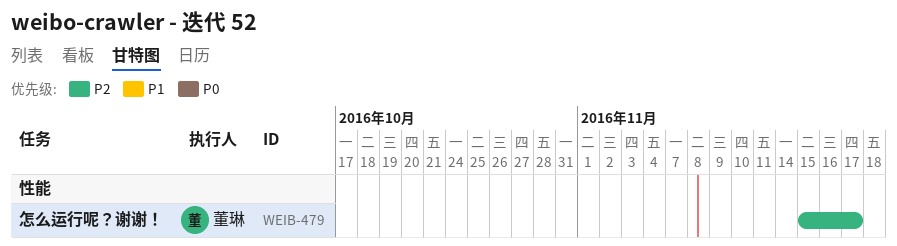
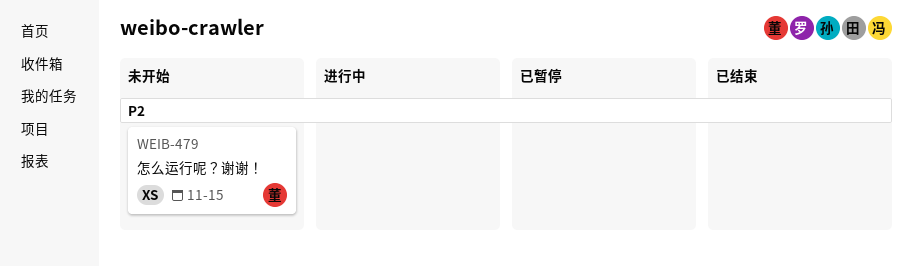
WEIB-479, due: Nov 17 -> Nov 15

